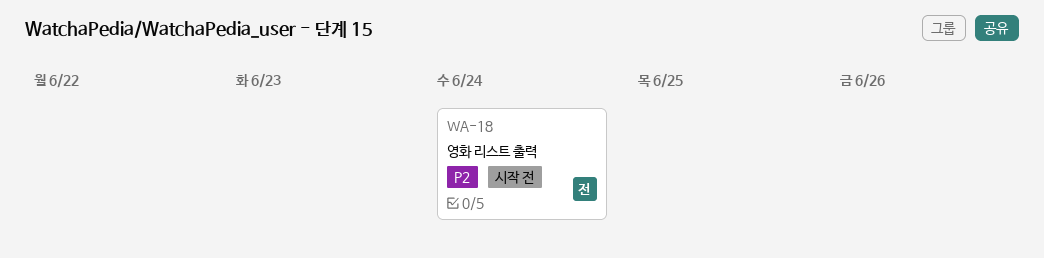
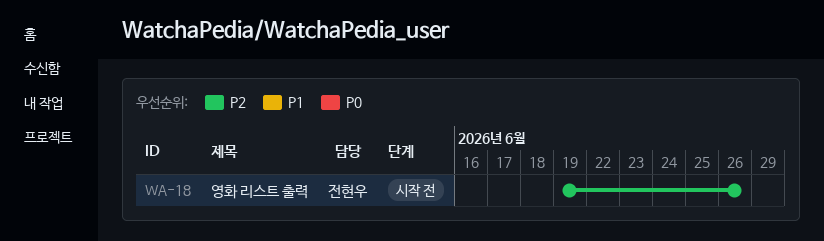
WA-18, due: Jun 24 -> Jun 26

